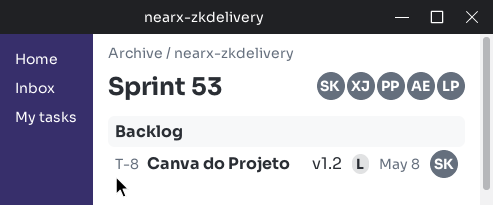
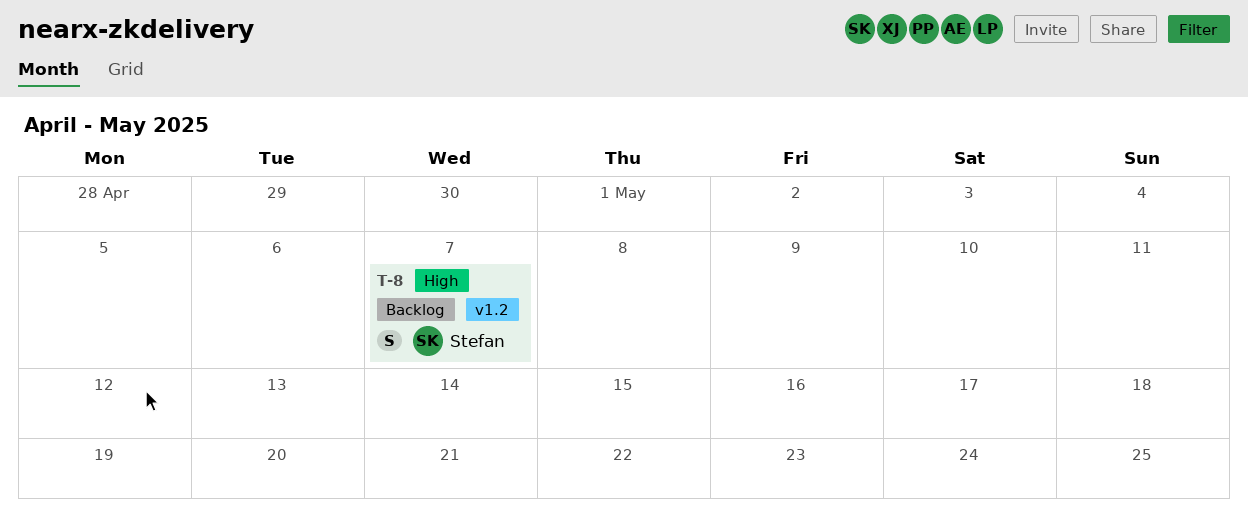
T-8, estimate: L -> S
T-8, due: May 8 -> May 7

